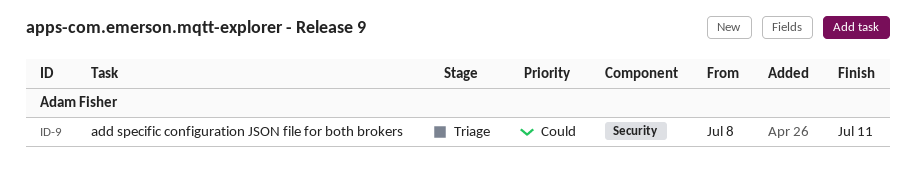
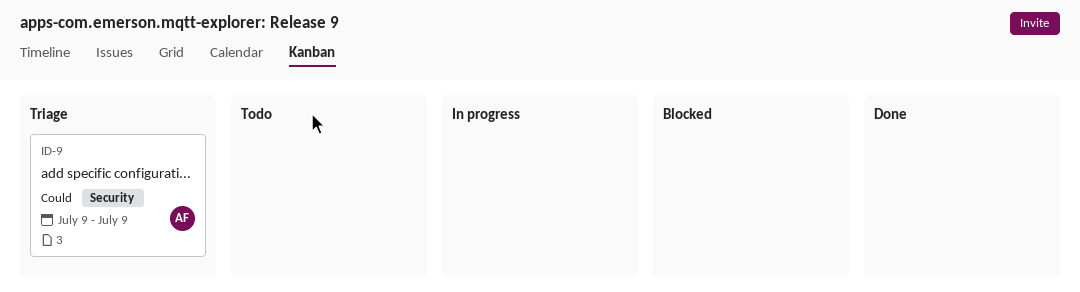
ID-9, start: Jul 8 -> Jul 9
ID-9, due: Jul 11 -> Jul 9

